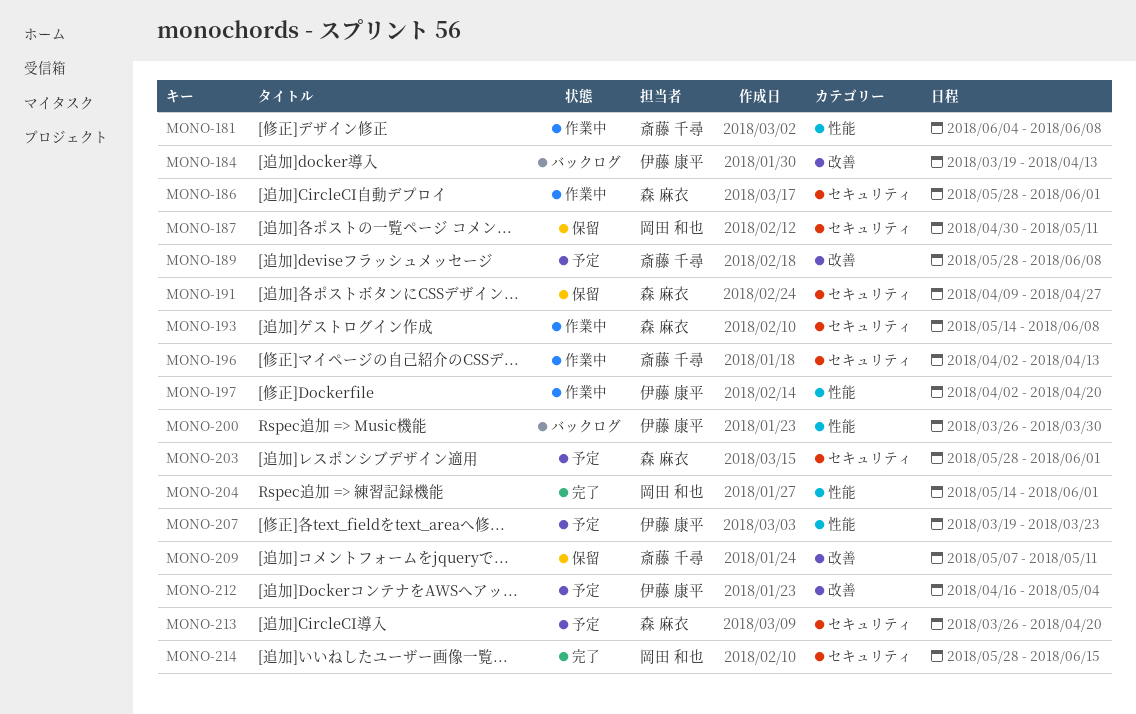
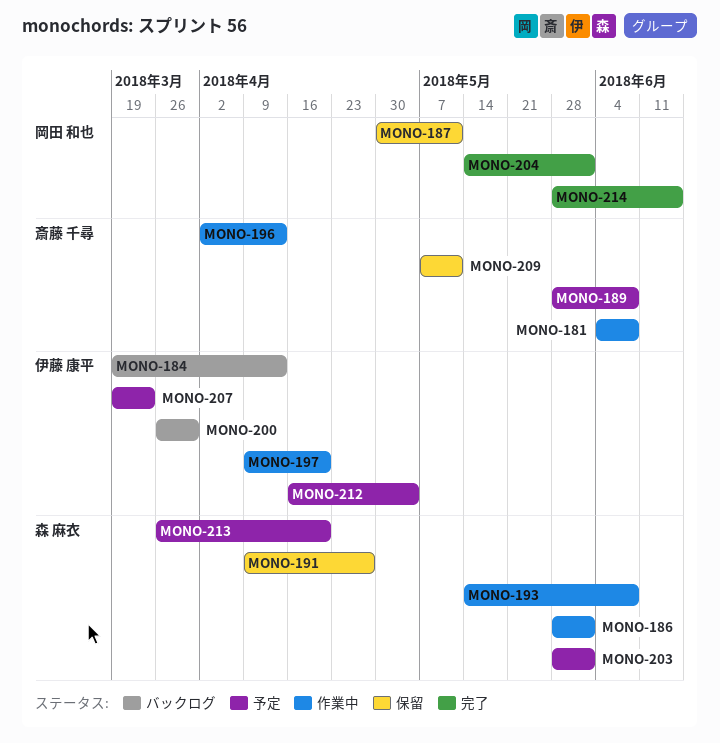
MONO-197, start: Apr 2 -> Apr 9

